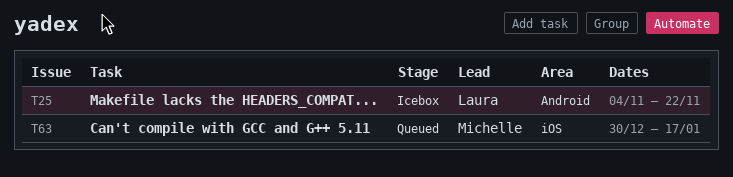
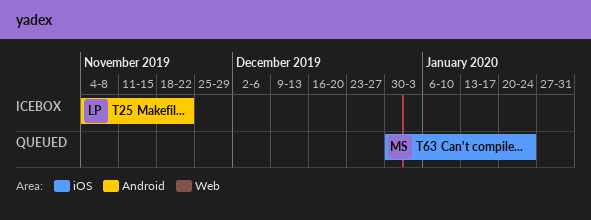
T63, due: Jan 17 -> Jan 24

